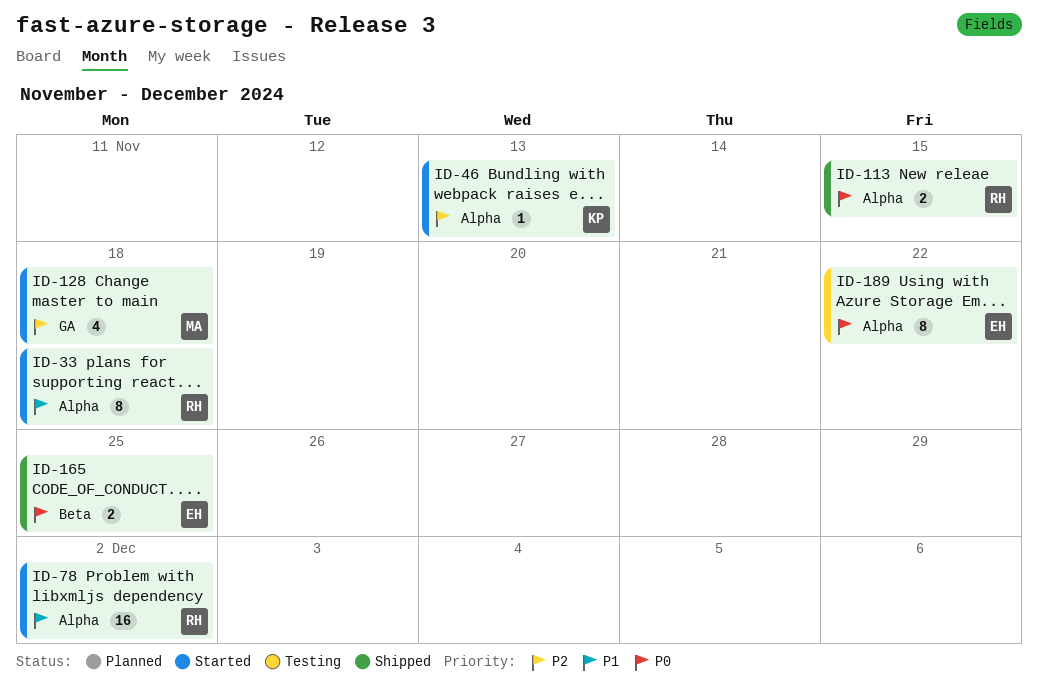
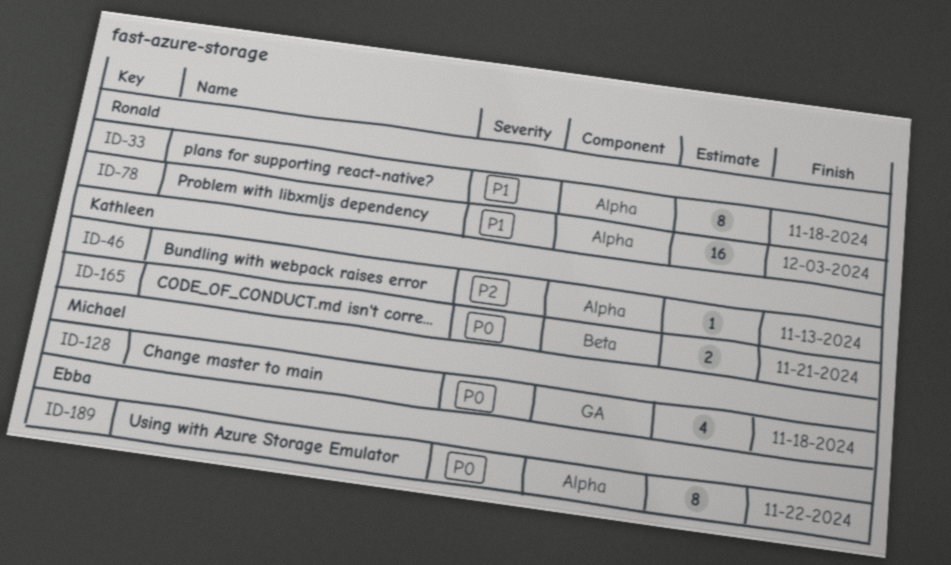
ID-78, due: Dec 2 -> Dec 3
ID-113: present -> none
ID-128, priority: P2 -> P0
ID-165, owner: Ebba -> Kathleen
ID-165, due: Nov 25 -> Nov 21

